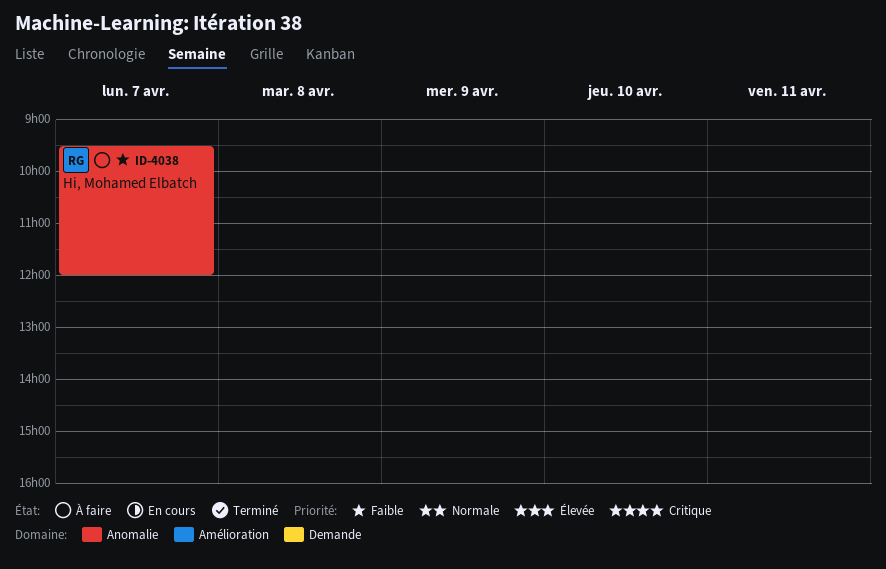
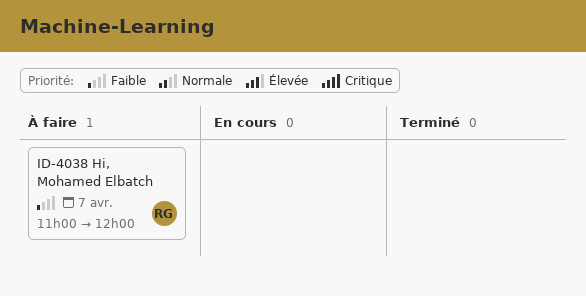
ID-4038, begins: 09:30 -> 11:00

